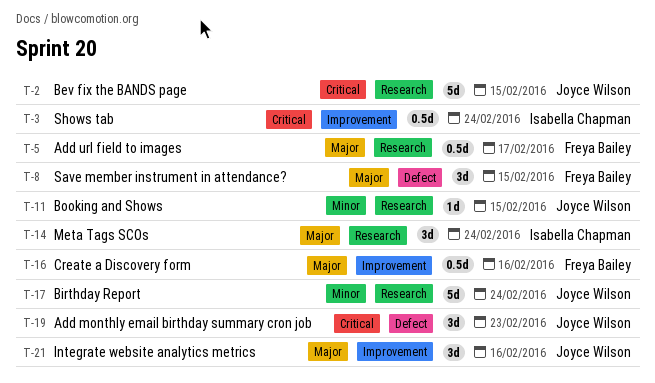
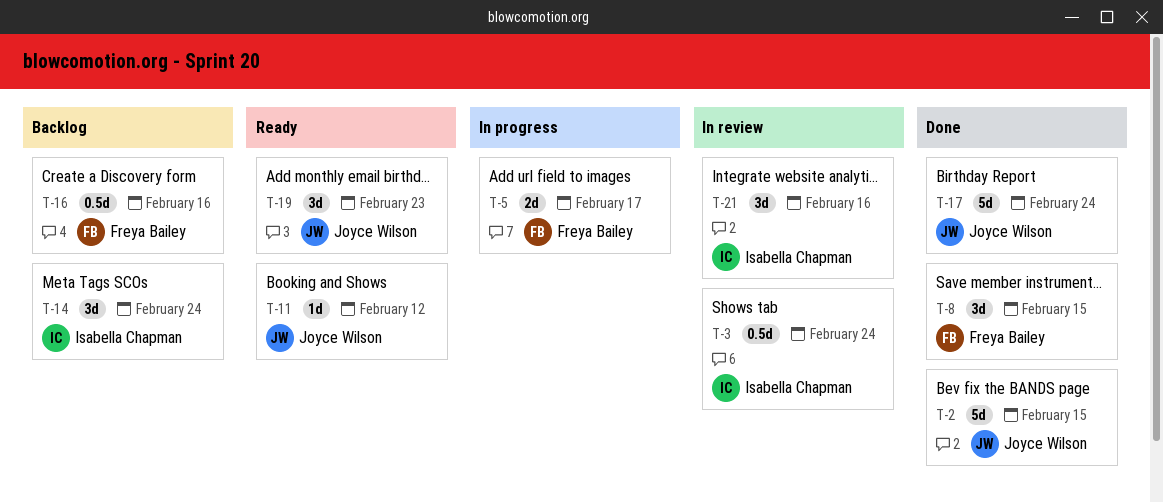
T-5, estimate: 0.5d -> 2d
T-11, due: Feb 15 -> Feb 12
T-21, owner: Joyce Wilson -> Isabella Chapman

